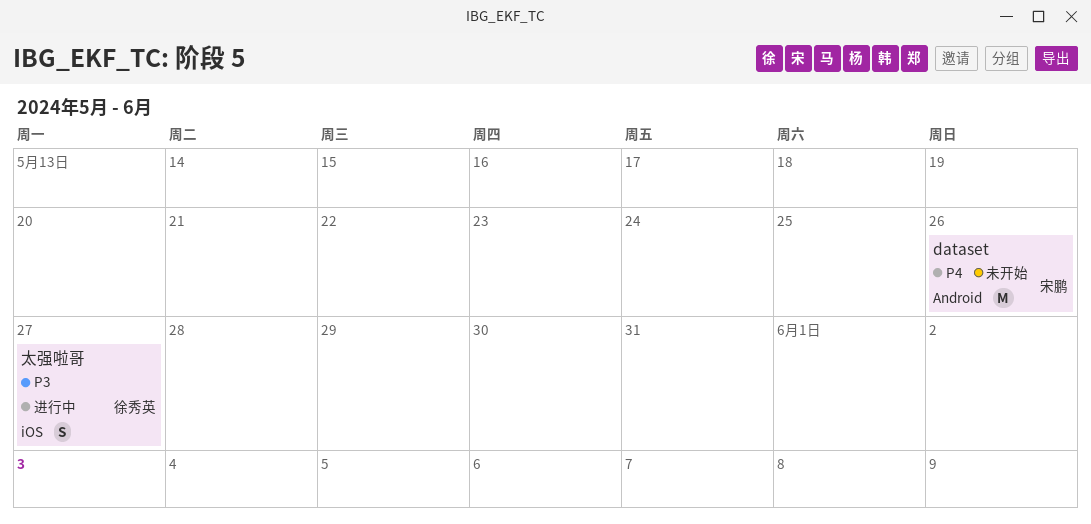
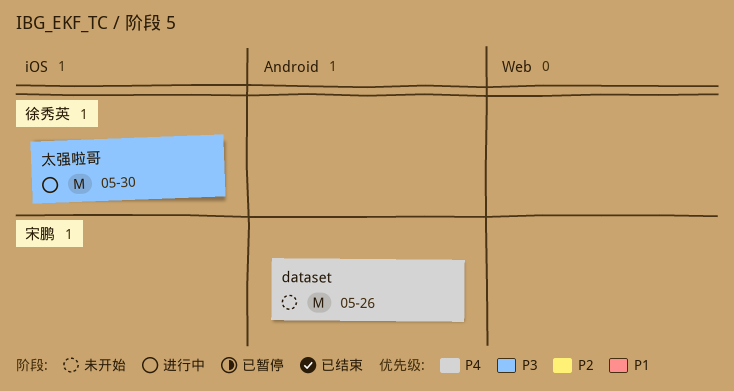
太强啦哥, estimate: S -> M
太强啦哥, due: May 27 -> May 30

